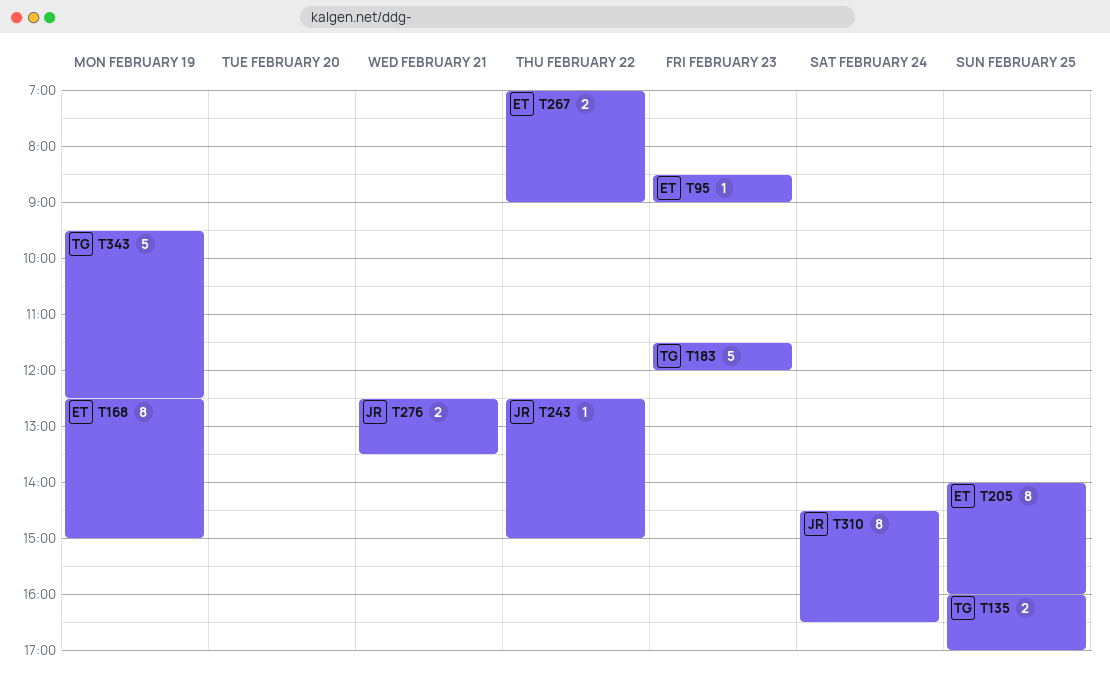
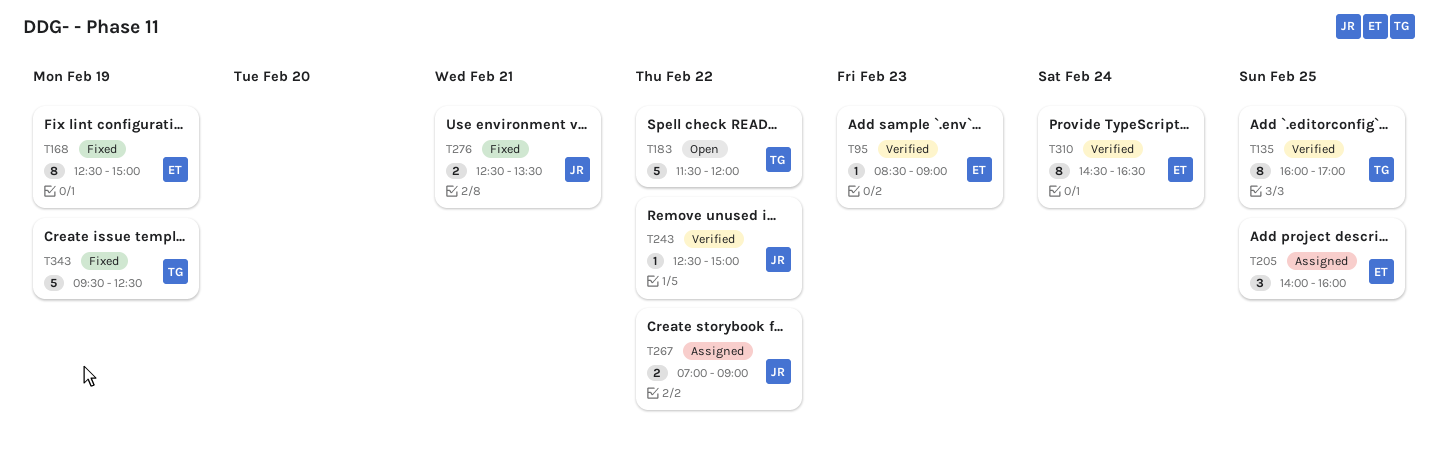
T135, estimate: 2 -> 8
T183, day: Feb 23 -> Feb 22
T205, estimate: 8 -> 3
T267, owner: ET -> JR
T310, owner: JR -> ET

